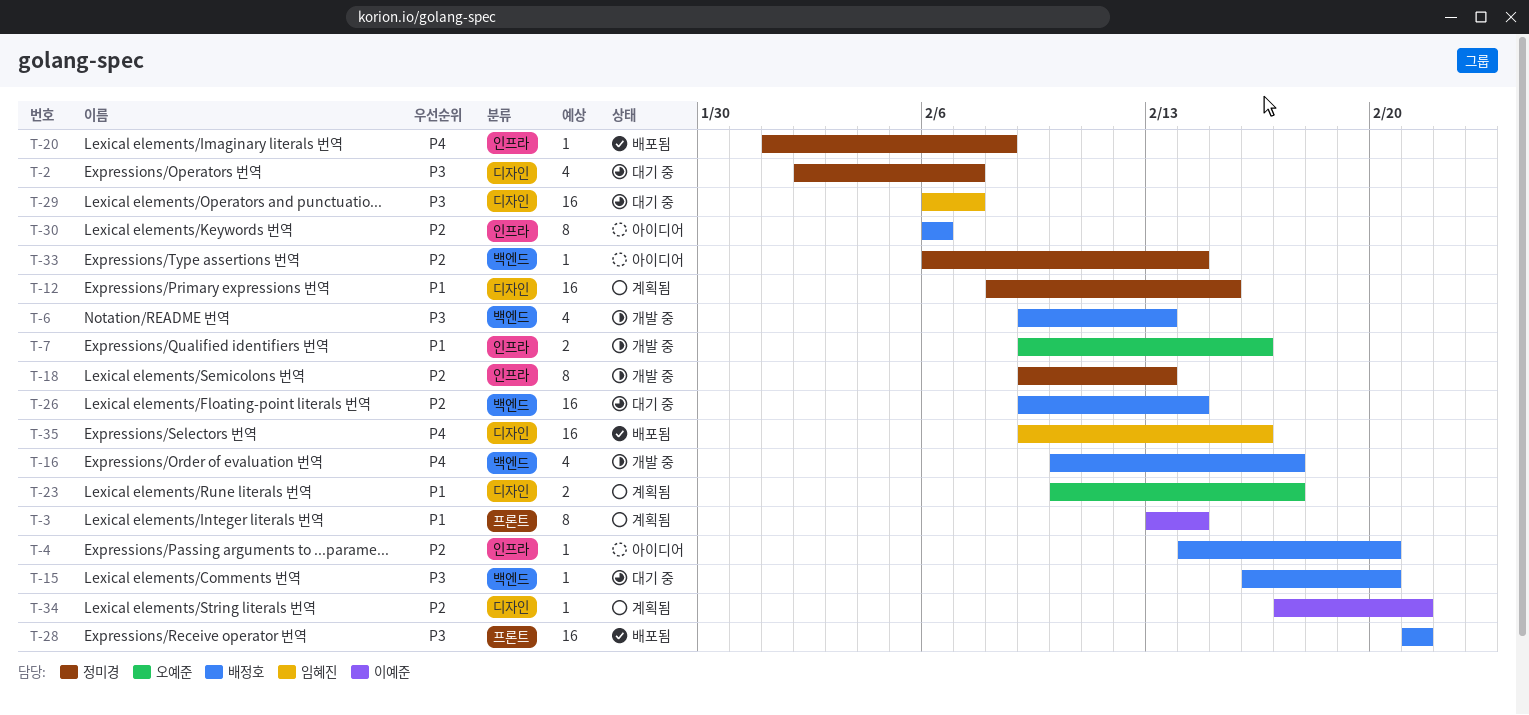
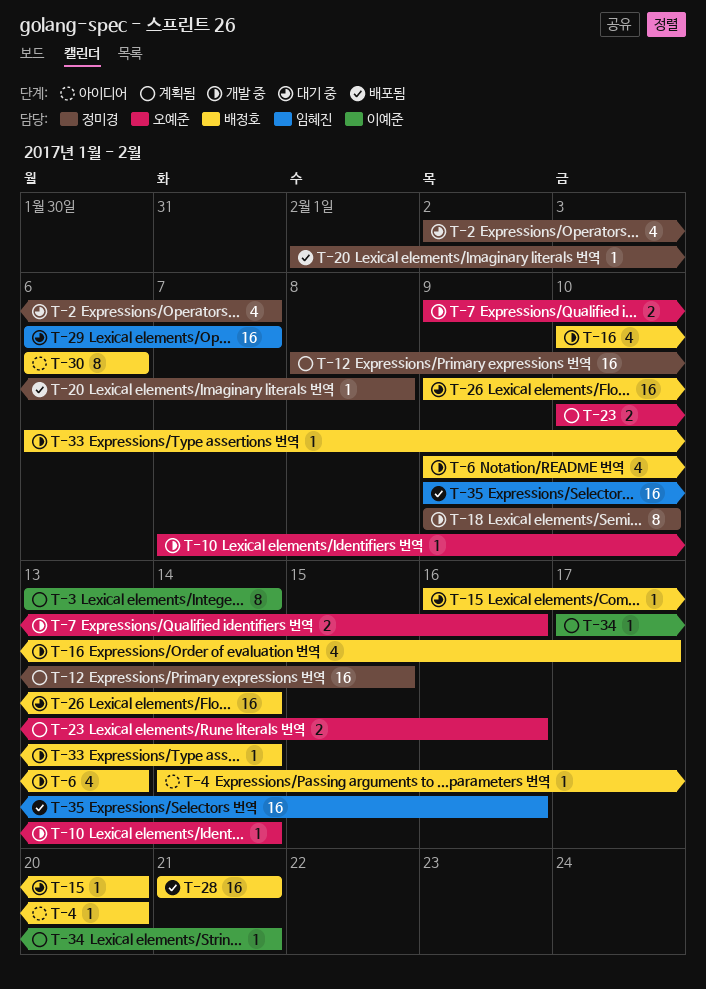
T-10: none -> present
T-18, due: Feb 13 -> Feb 10
T-23, due: Feb 17 -> Feb 16
T-33, status: 아이디어 -> 개발 중
T-33, owner: 정미경 -> 배정호

